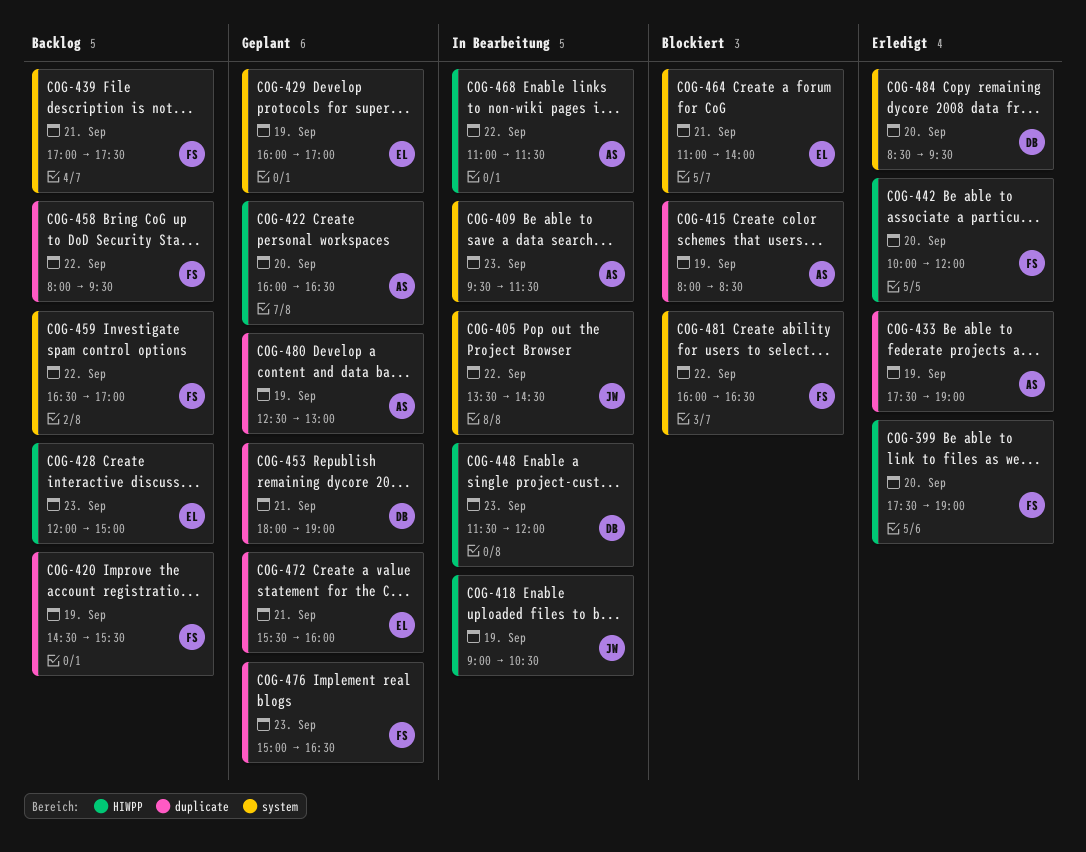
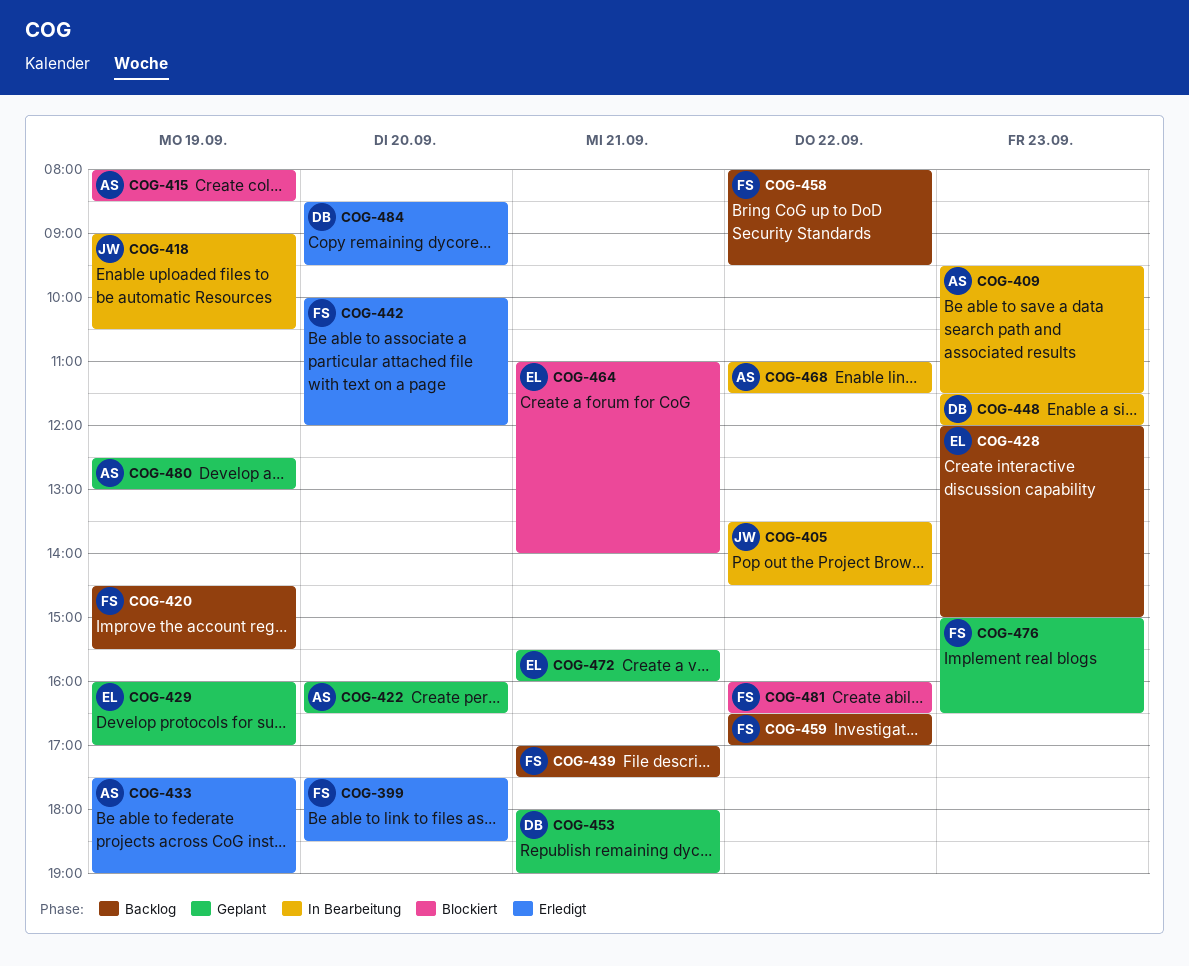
COG-399, ends: 19:00 -> 18:30

